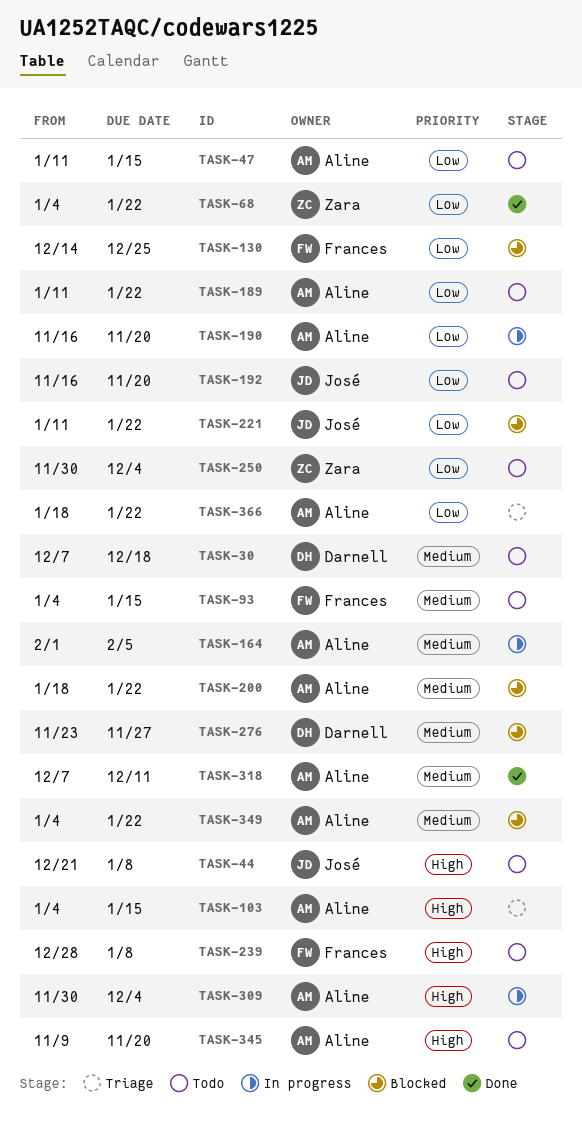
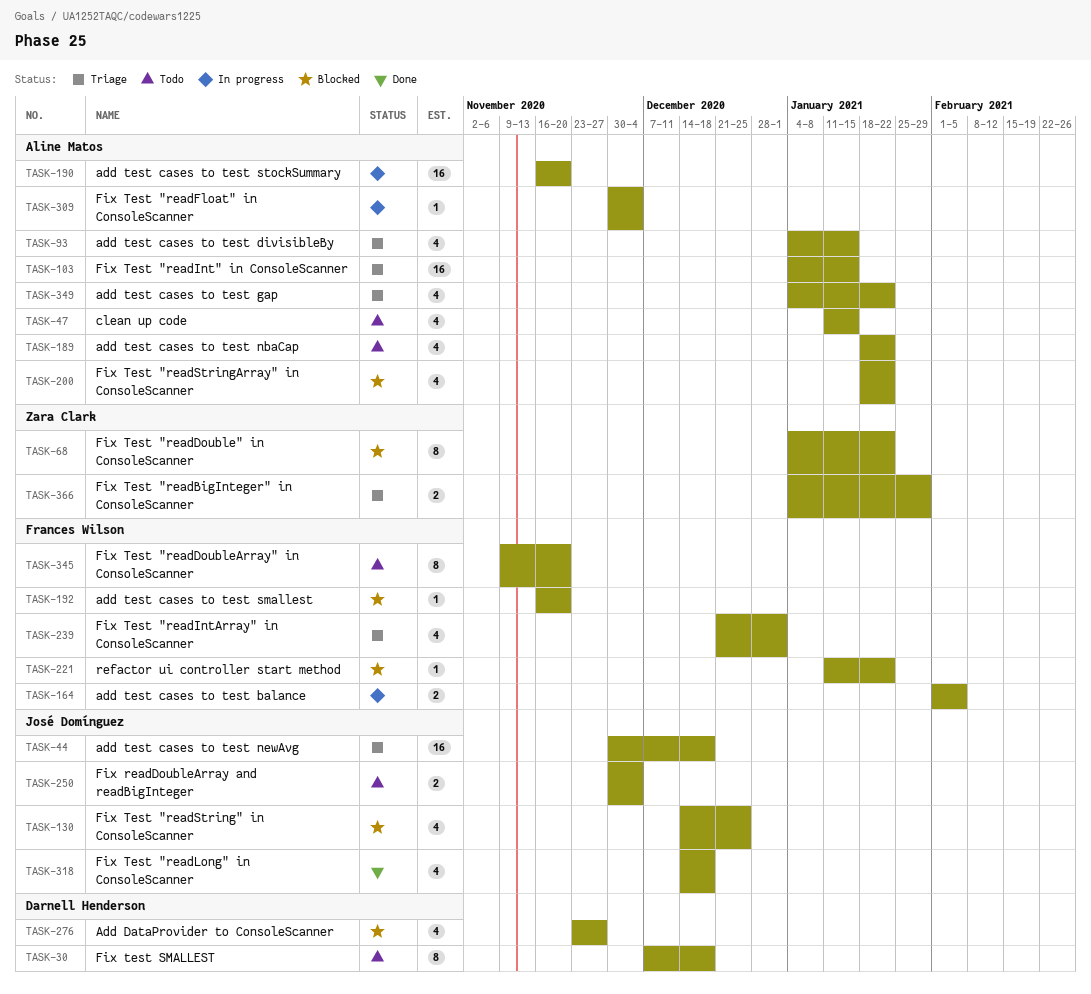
TASK-44, status: Todo -> Triage
TASK-44, start: Dec 21 -> Nov 30
TASK-44, due: Jan 8 -> Dec 18
TASK-68, status: Done -> Blocked
TASK-93, status: Todo -> Triage
TASK-93, owner: Frances Wilson -> Aline Matos
TASK-130, owner: Frances Wilson -> José Domínguez
TASK-164, owner: Aline Matos -> Frances Wilson
TASK-189, start: Jan 11 -> Jan 18
TASK-192, status: Todo -> Blocked
TASK-192, owner: José Domínguez -> Frances Wilson
TASK-221, owner: José Domínguez -> Frances Wilson
TASK-239, status: Todo -> Triage
TASK-239, start: Dec 28 -> Dec 21
TASK-239, due: Jan 8 -> Jan 1
TASK-250, owner: Zara Clark -> José Domínguez
TASK-318, owner: Aline Matos -> José Domínguez
TASK-318, start: Dec 7 -> Dec 14
TASK-318, due: Dec 11 -> Dec 18
TASK-345, owner: Aline Matos -> Frances Wilson
TASK-349, status: Blocked -> Triage
TASK-366, owner: Aline Matos -> Zara Clark
TASK-366, start: Jan 18 -> Jan 4
TASK-366, due: Jan 22 -> Jan 29

